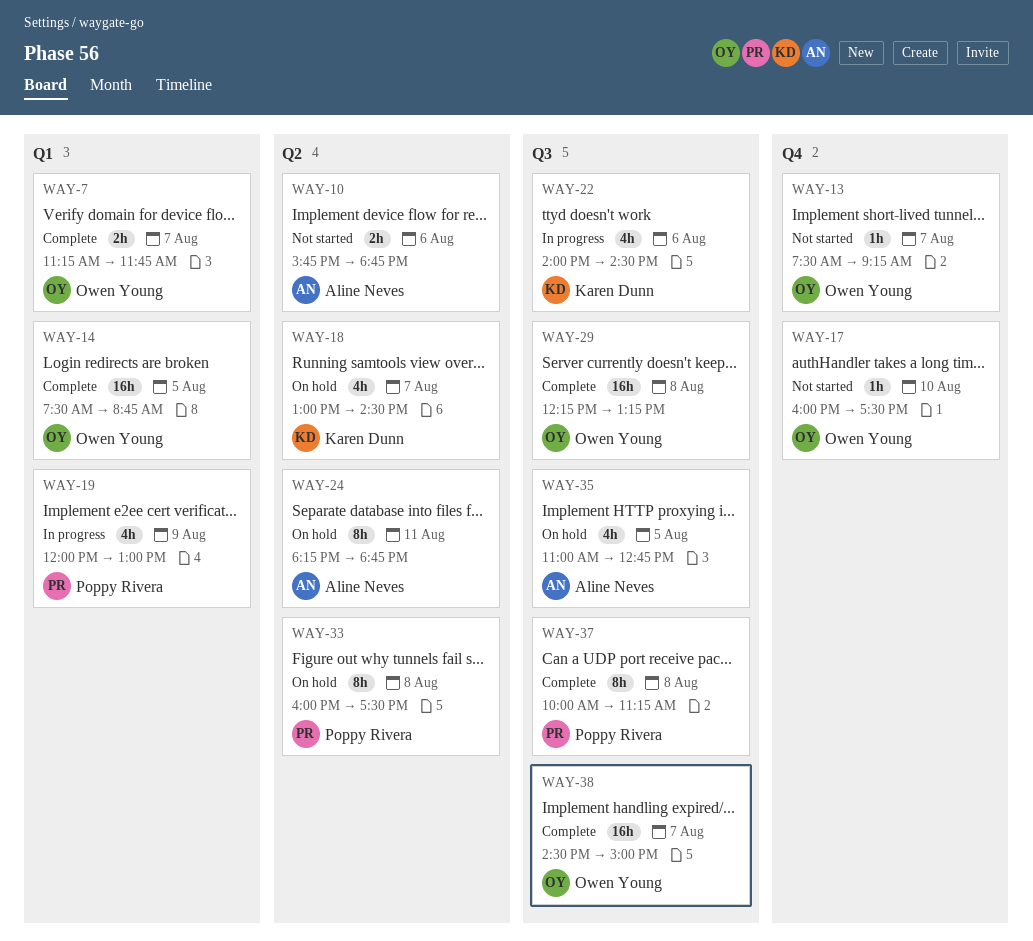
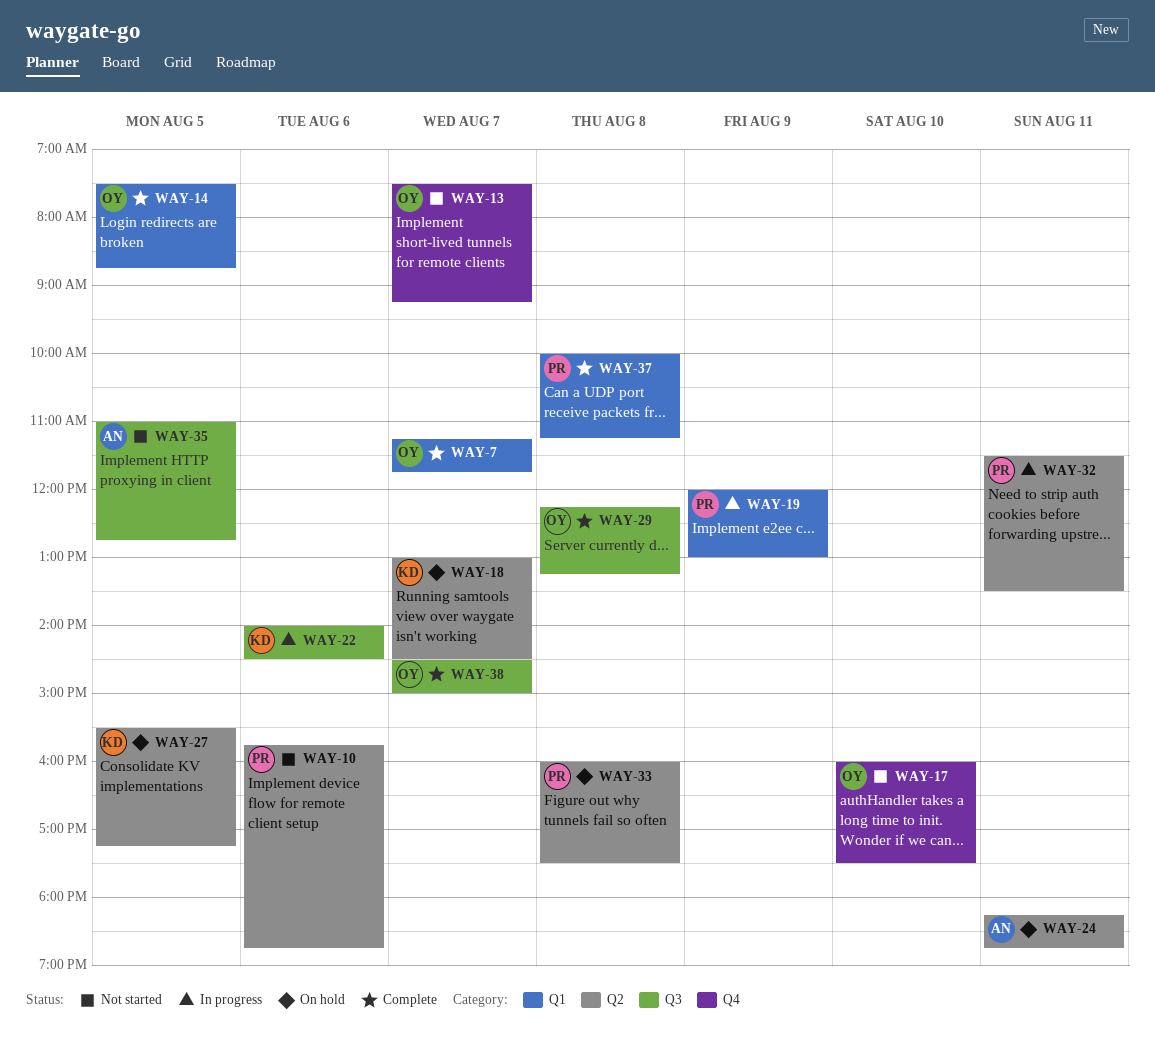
WAY-10, owner: Aline Neves -> Poppy Rivera
WAY-27: none -> present
WAY-32: none -> present
WAY-35, status: On hold -> Not started
WAY-37, label: Q3 -> Q1

